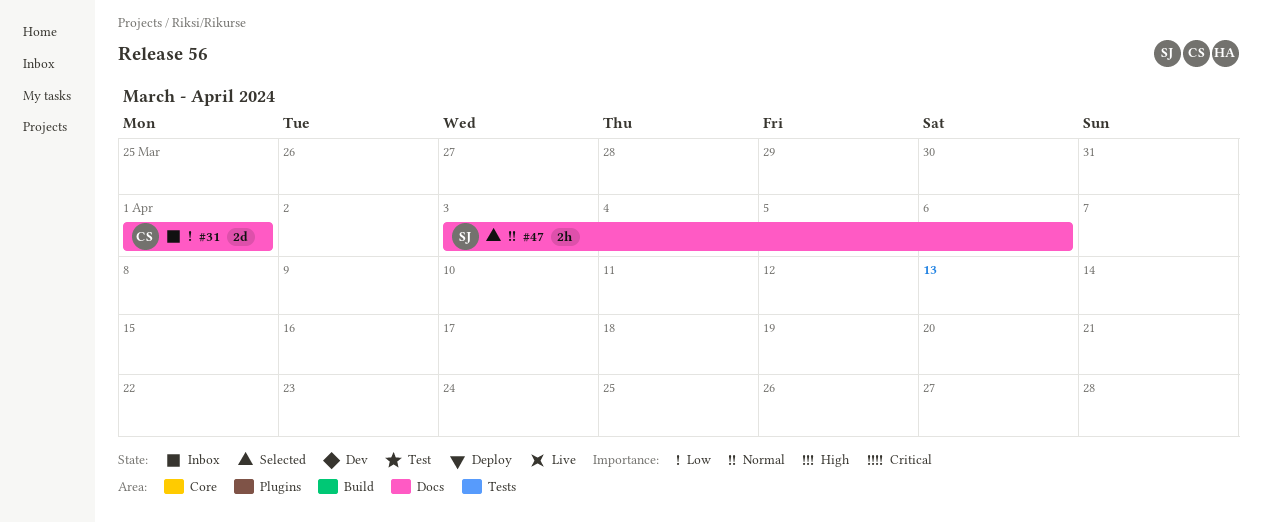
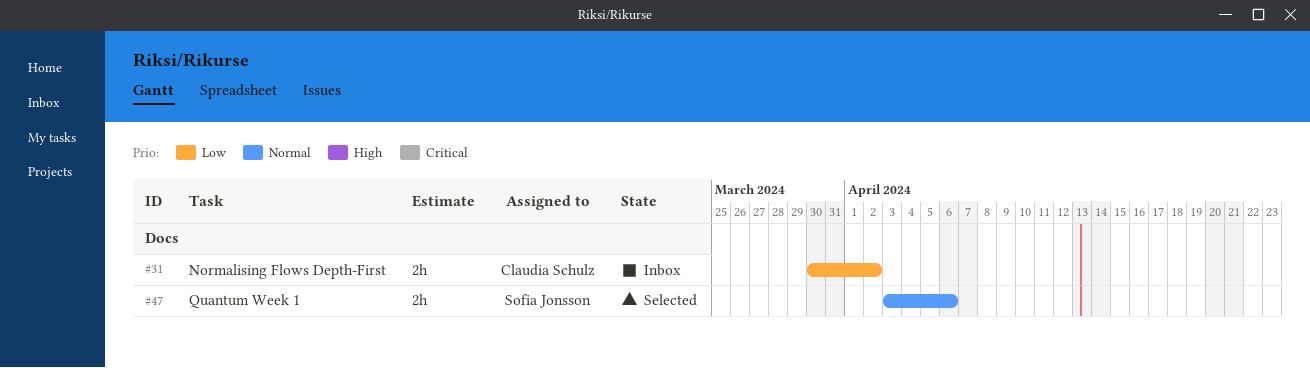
#31, estimate: 2d -> 2h
#31, start: Apr 1 -> Mar 30
#31, due: Apr 1 -> Apr 2

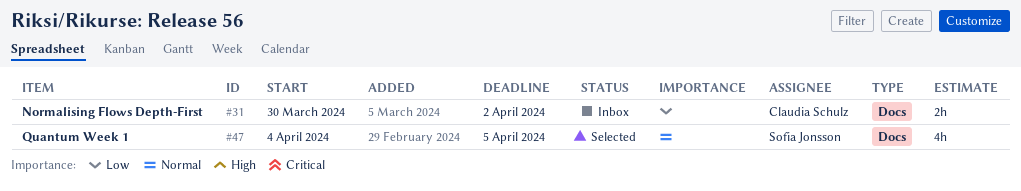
#47, estimate: 2h -> 4h
#47, start: Apr 3 -> Apr 4
#47, due: Apr 6 -> Apr 5

